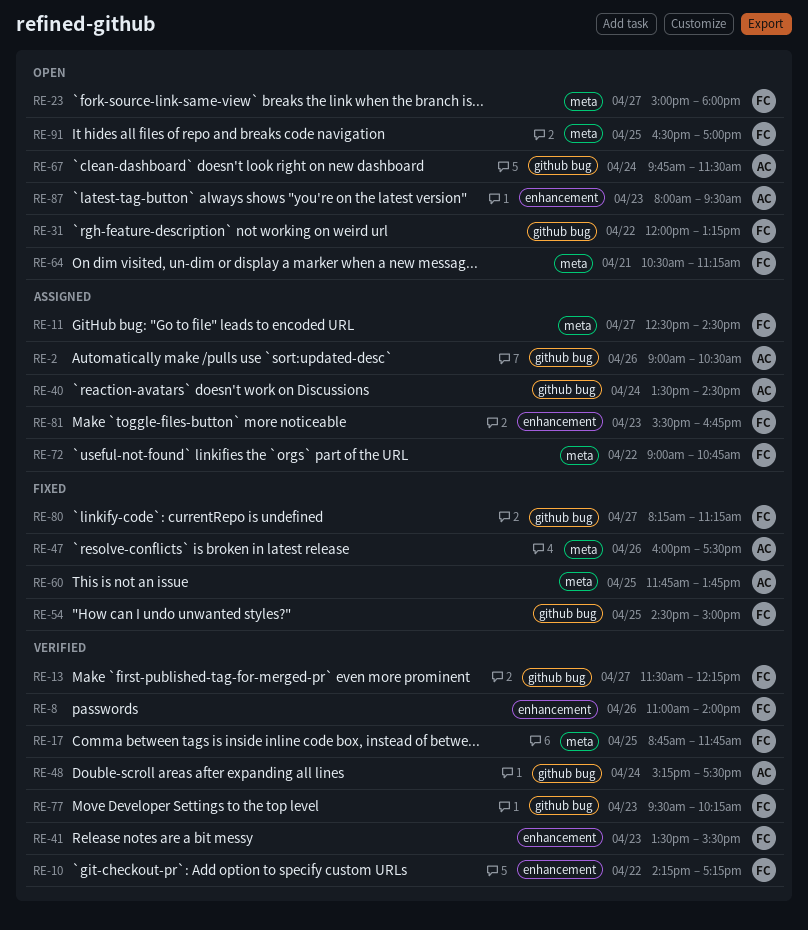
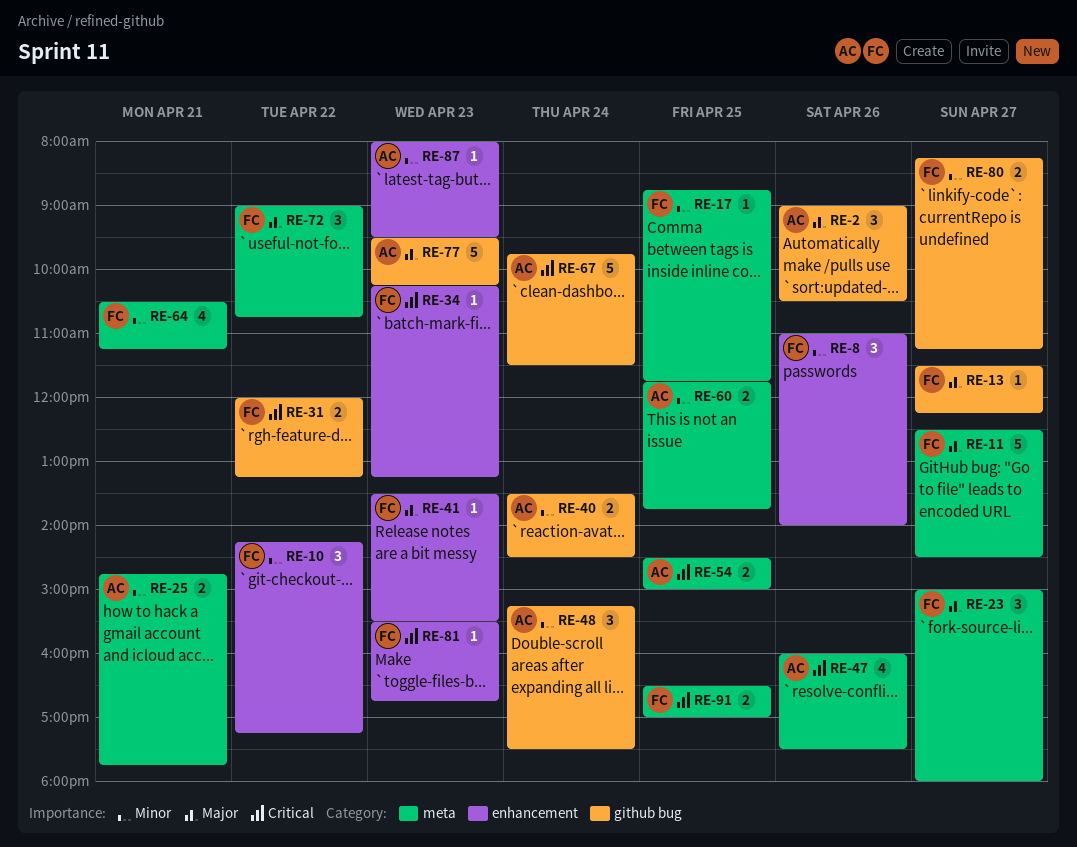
RE-25: none -> present
RE-34: none -> present
RE-54, owner: FC -> AC
RE-54, label: github bug -> meta
RE-77, owner: FC -> AC

